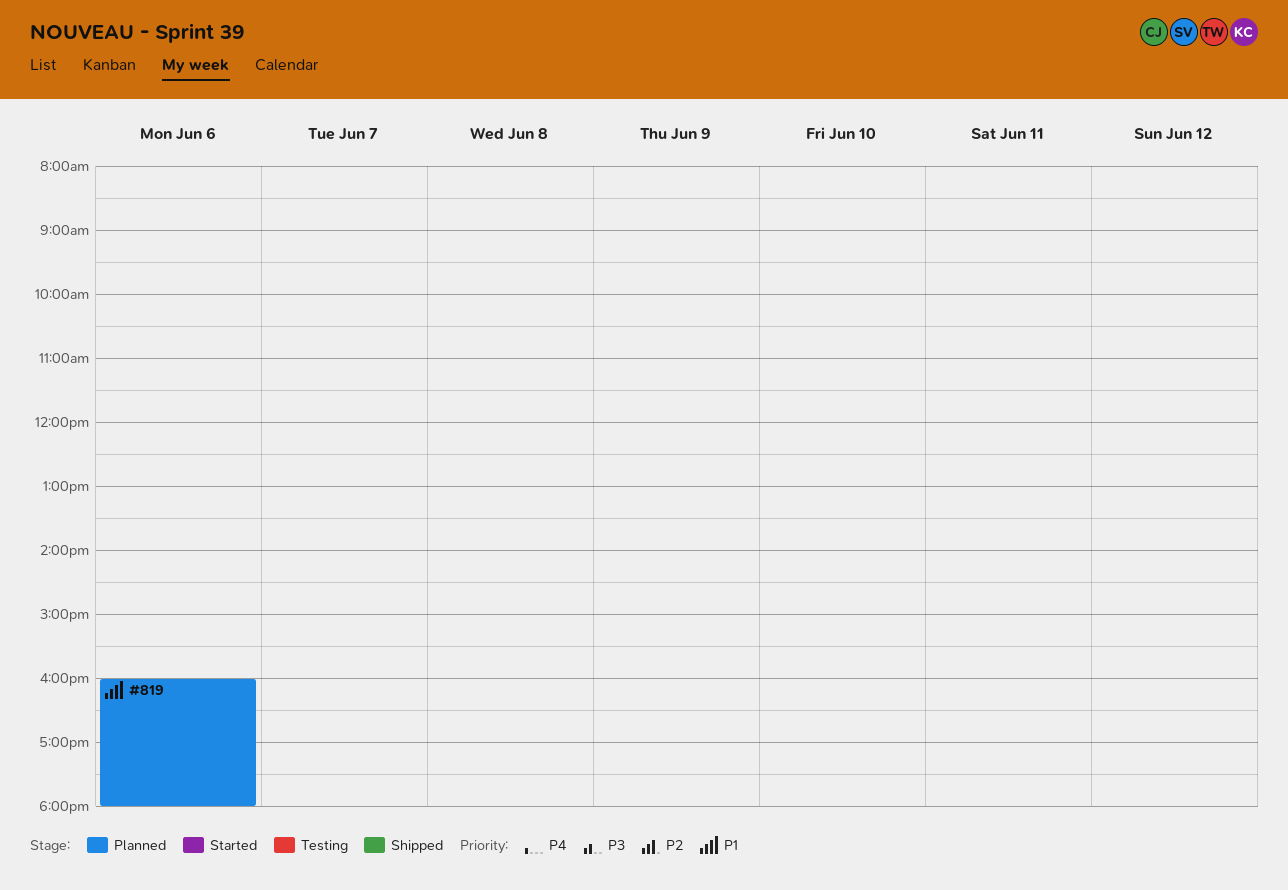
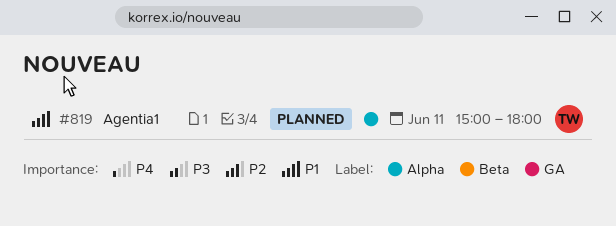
#819, day: Jun 6 -> Jun 11
#819, begins: 16:00 -> 15:00

